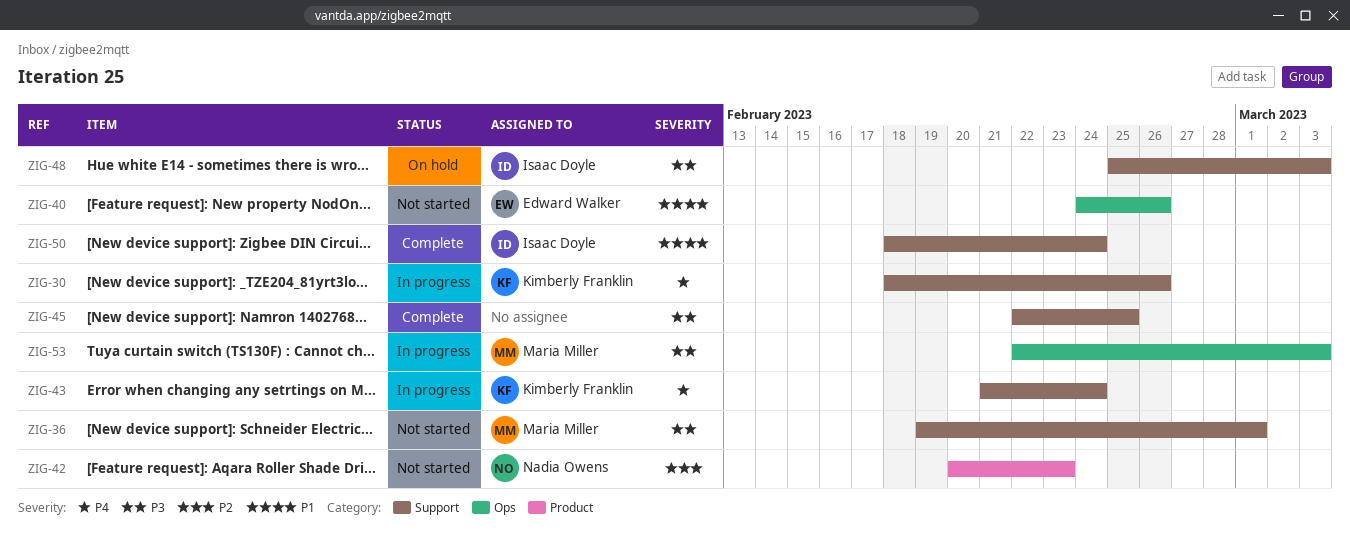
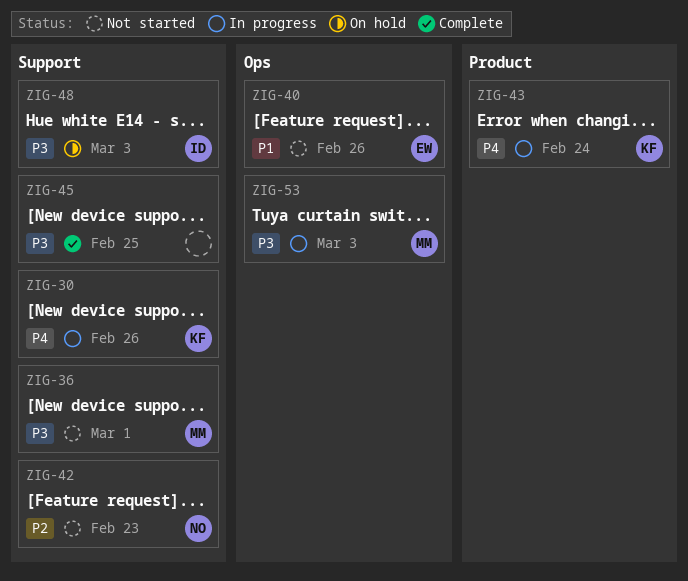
ZIG-42, label: Product -> Support
ZIG-43, label: Support -> Product
ZIG-50: present -> none

